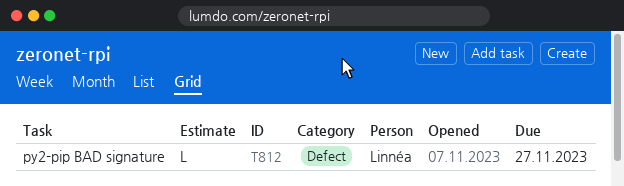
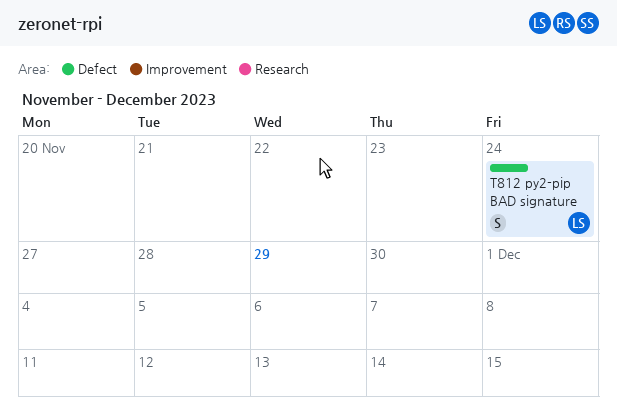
T812, estimate: L -> S
T812, due: Nov 27 -> Nov 24

